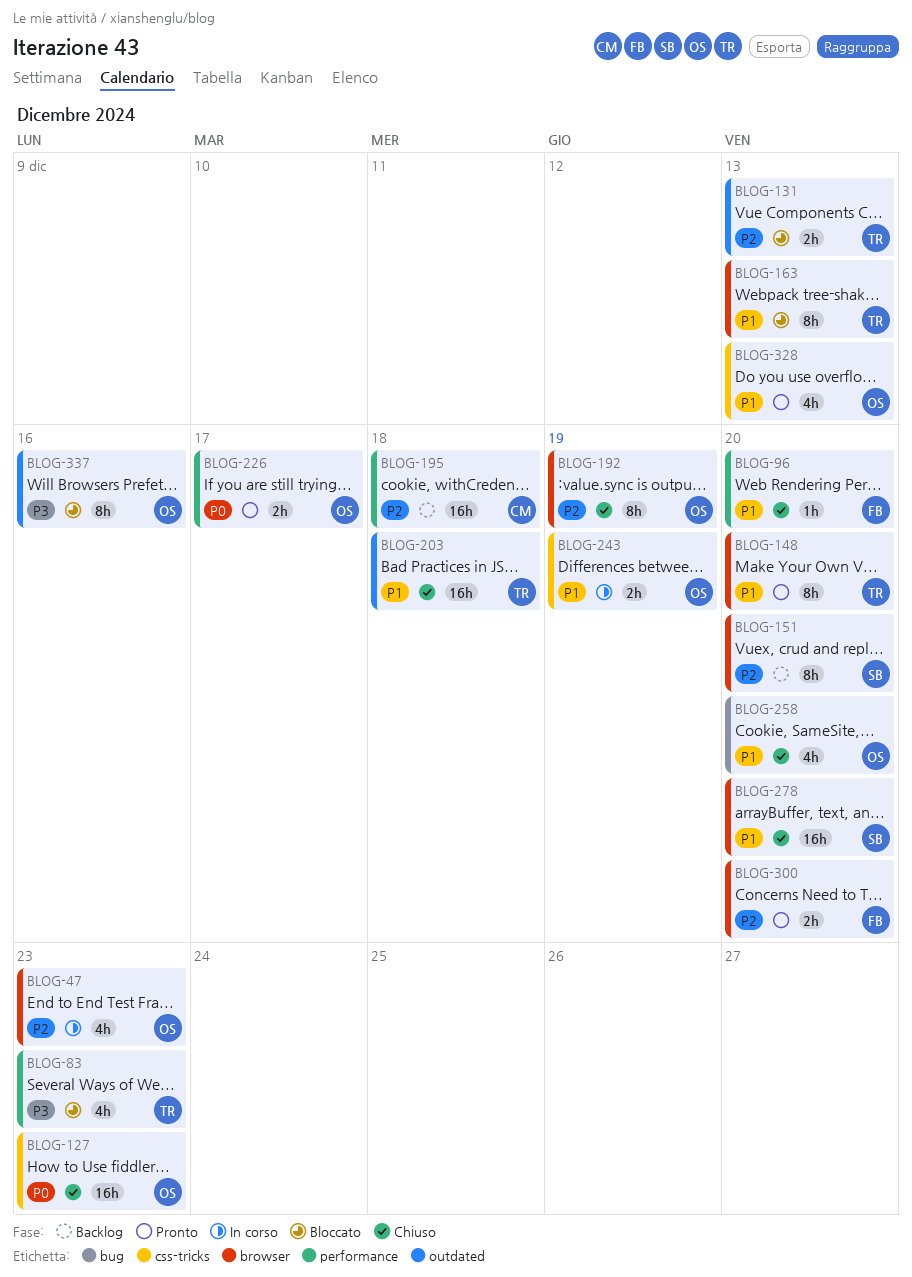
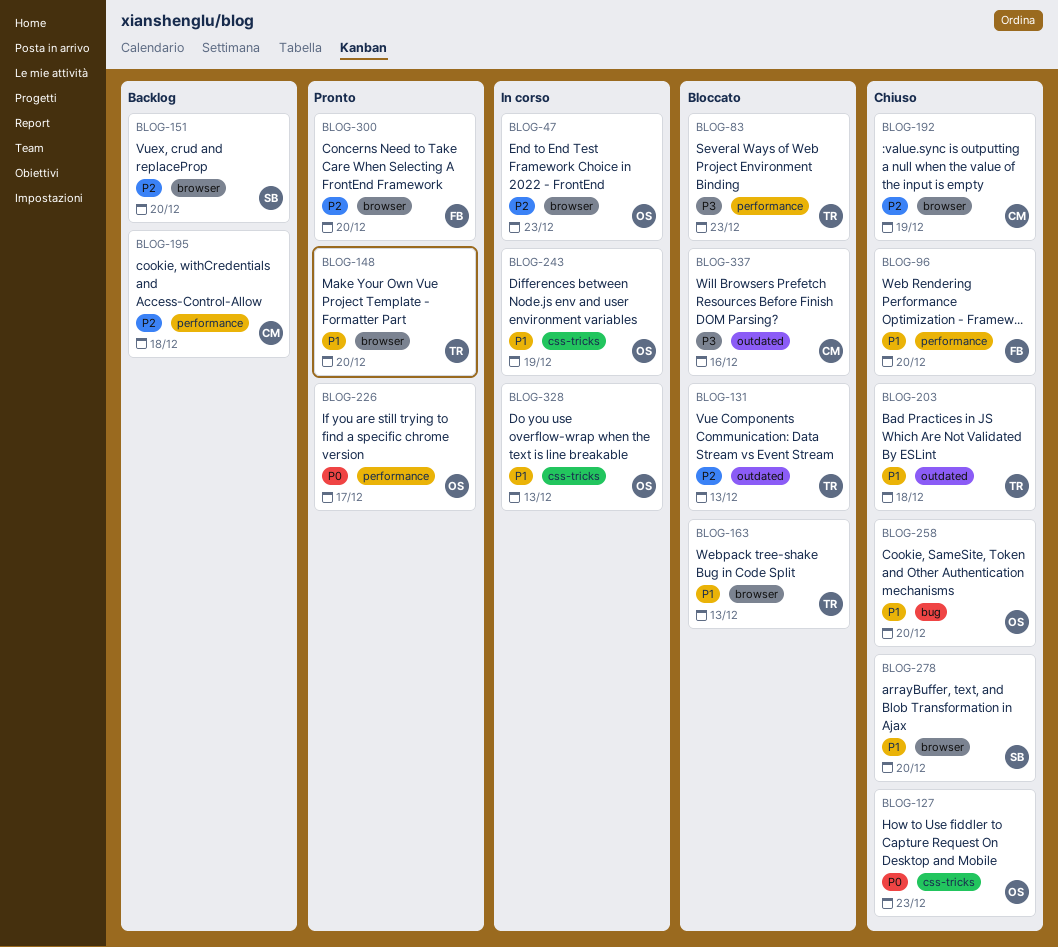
BLOG-192, owner: OS -> CM
BLOG-328, status: Pronto -> In corso
BLOG-337, owner: OS -> CM

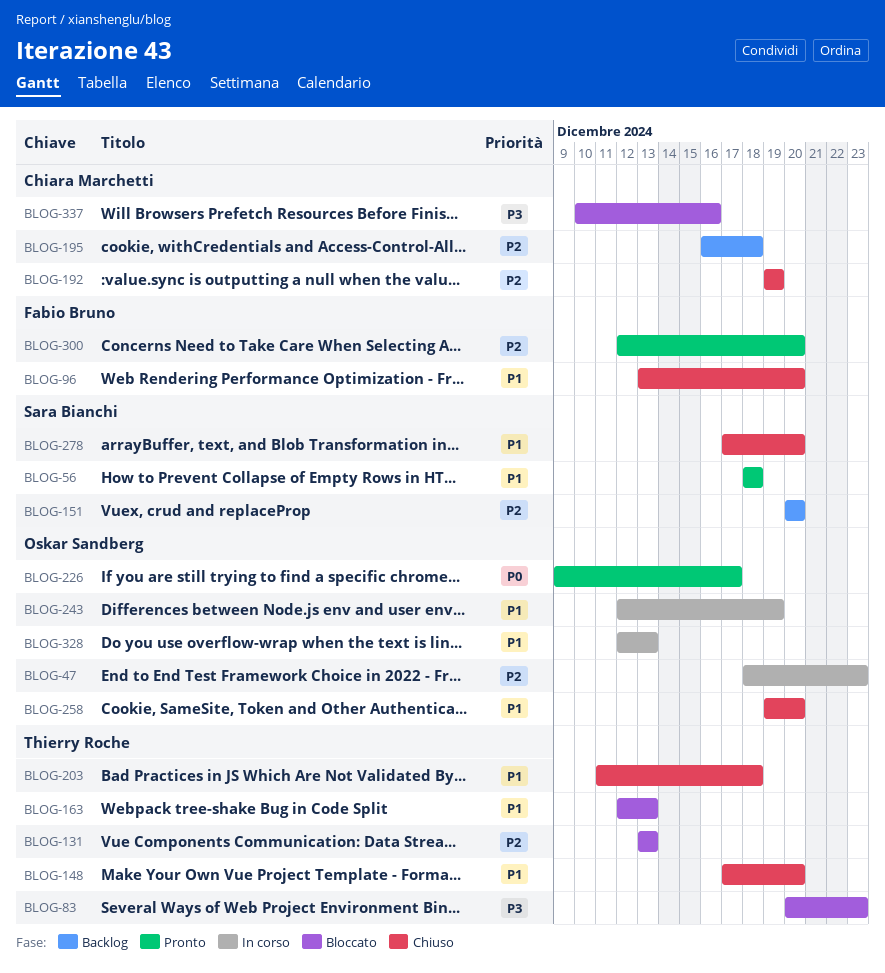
BLOG-56: none -> present
BLOG-127: present -> none
BLOG-148, status: Pronto -> Chiuso

